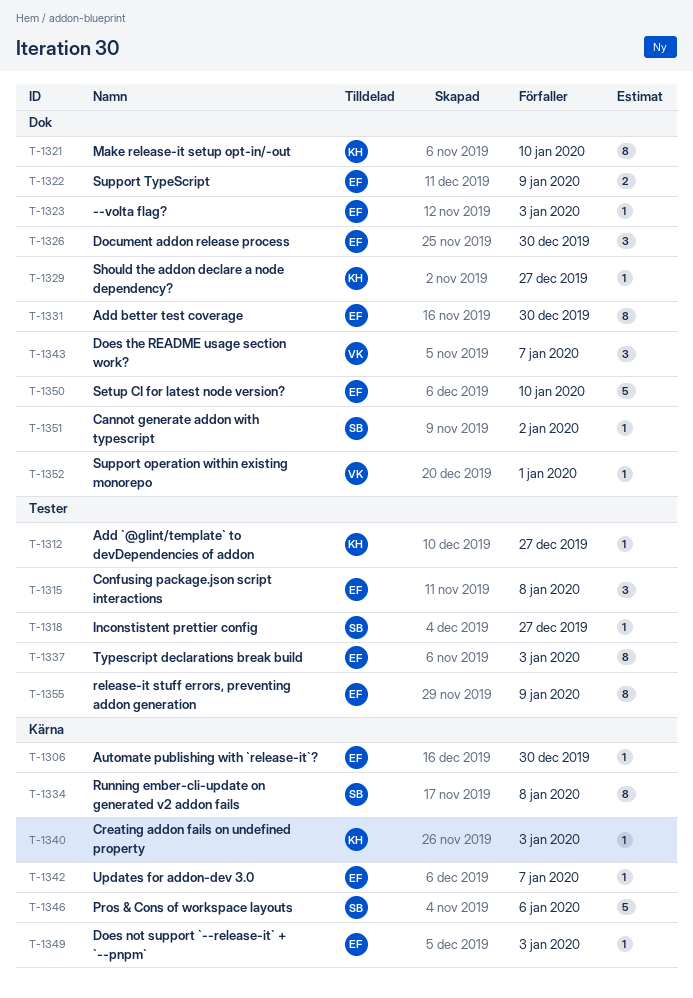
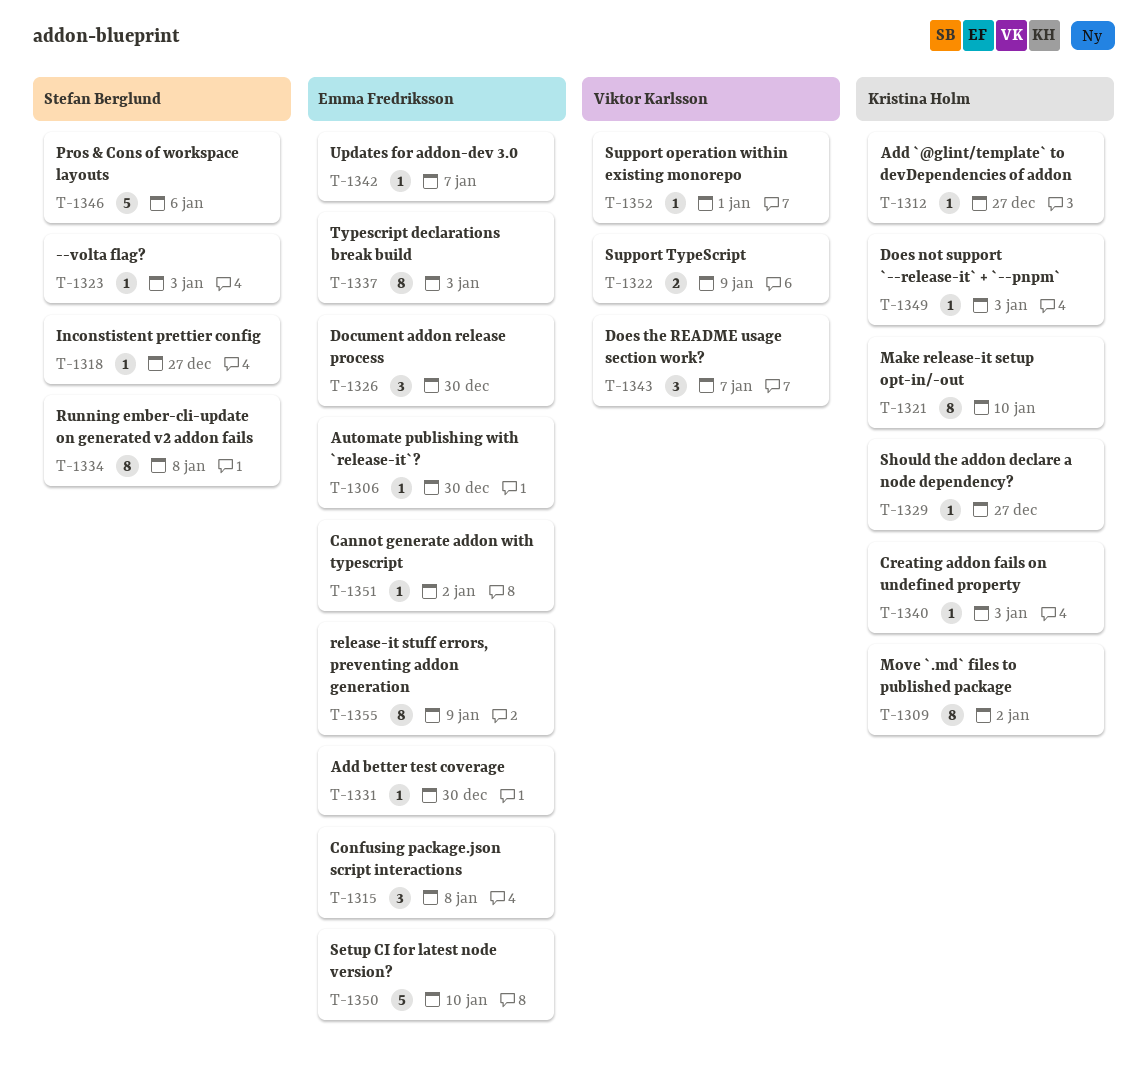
T-1309: none -> present
T-1322, owner: Emma Fredriksson -> Viktor Karlsson
T-1323, owner: Emma Fredriksson -> Stefan Berglund
T-1331, estimate: 8 -> 1
T-1349, owner: Emma Fredriksson -> Kristina Holm
T-1351, owner: Stefan Berglund -> Emma Fredriksson

